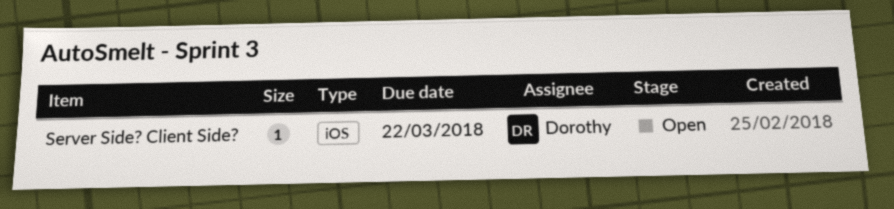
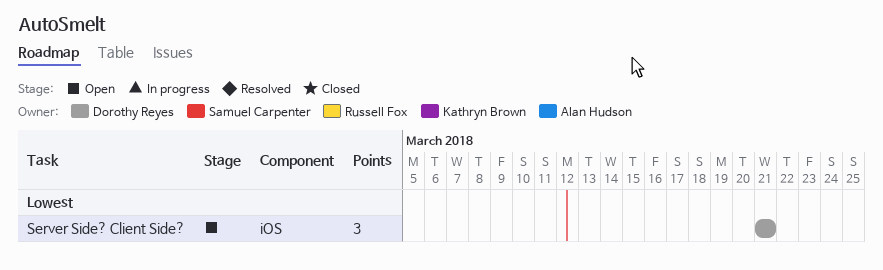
Server Side? Client Side?, estimate: 1 -> 3
Server Side? Client Side?, due: Mar 22 -> Mar 21

